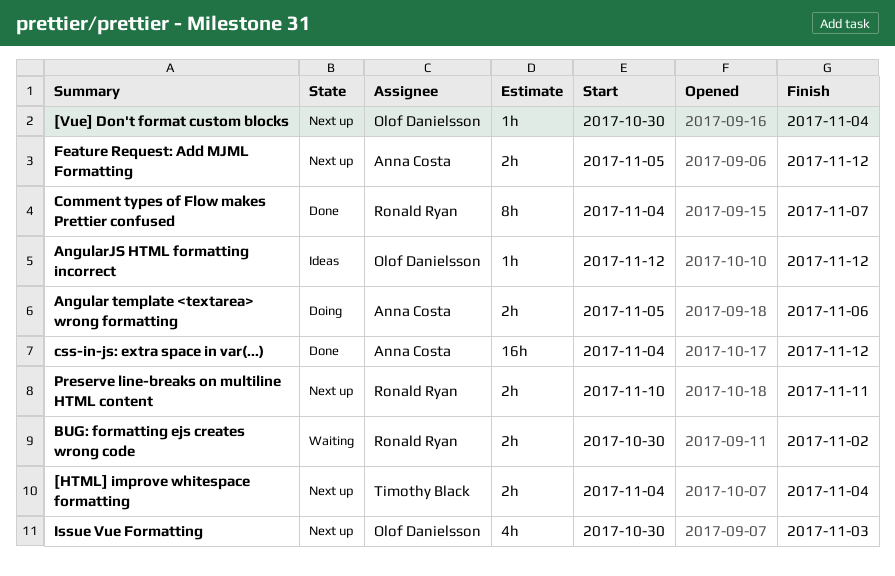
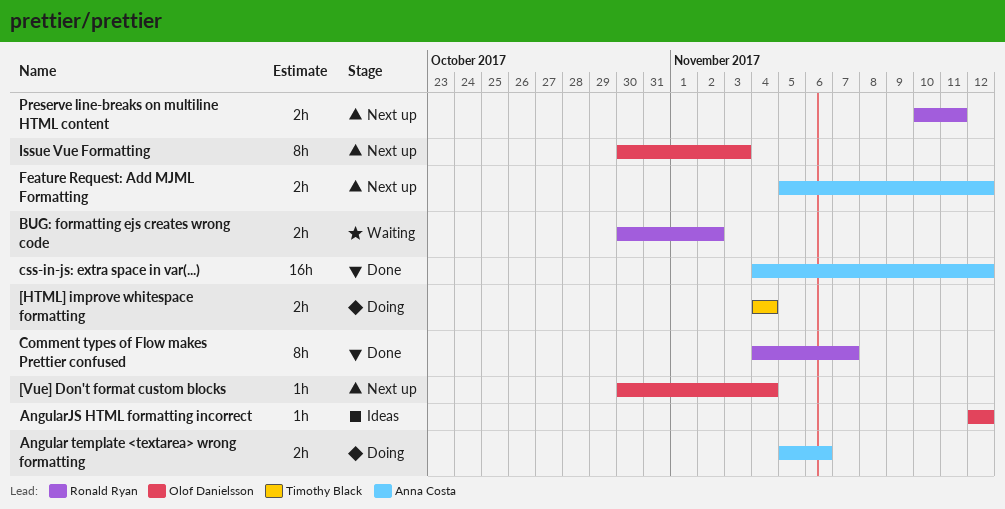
[HTML] improve whitespace formatting, status: Next up -> Doing
Issue Vue Formatting, estimate: 4h -> 8h

